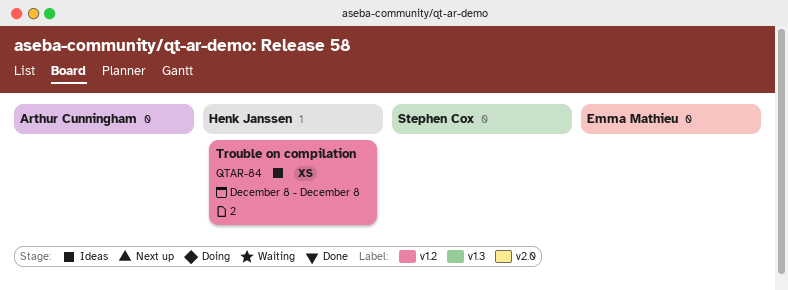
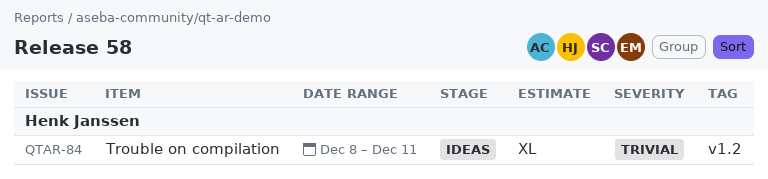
QTAR-84, estimate: XS -> XL
QTAR-84, due: Dec 8 -> Dec 11

